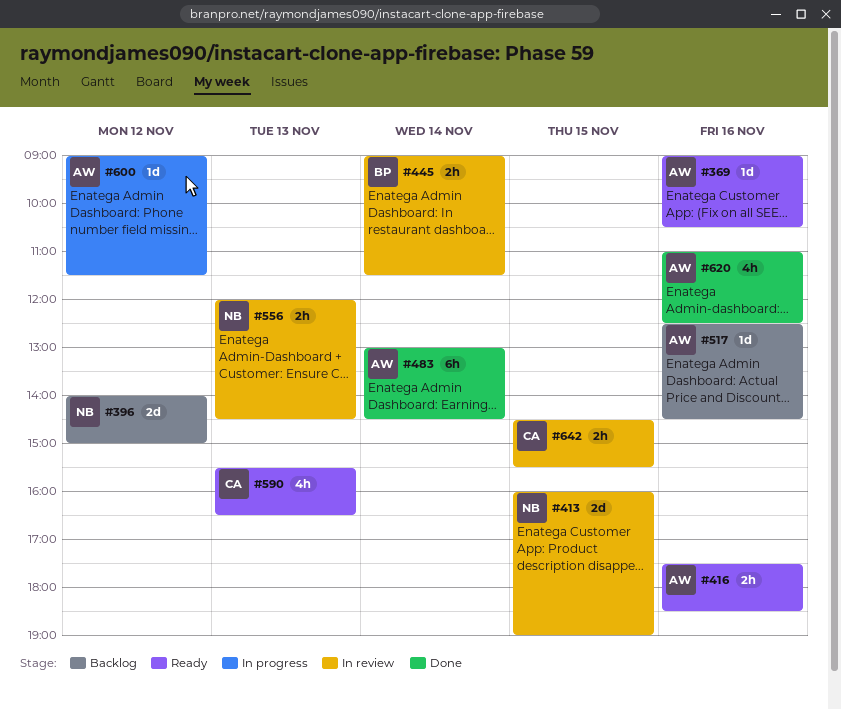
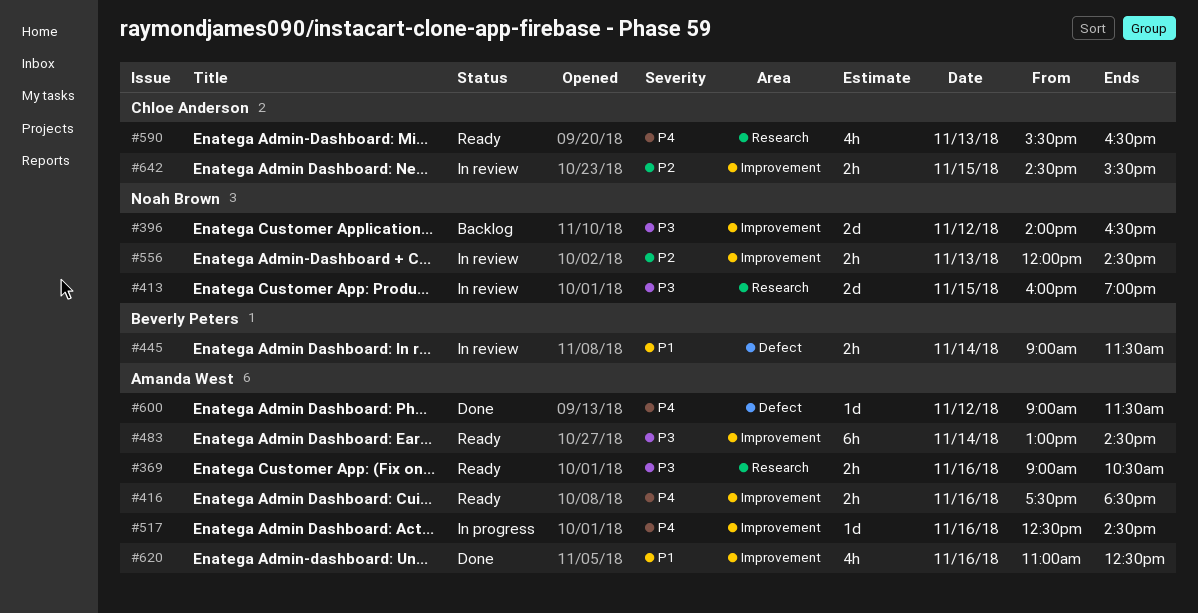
#369, estimate: 1d -> 2h
#396, ends: 15:00 -> 16:30
#483, status: Done -> Ready
#517, status: Backlog -> In progress
#600, status: In progress -> Done

